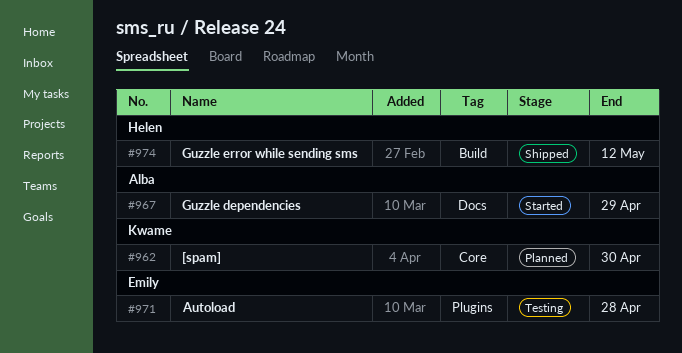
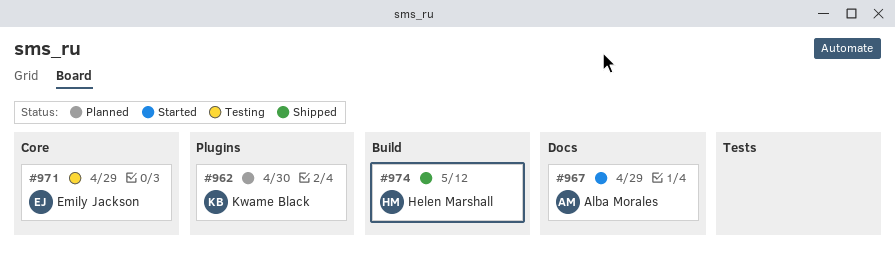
#962, label: Core -> Plugins
#971, label: Plugins -> Core
#971, due: Apr 28 -> Apr 29

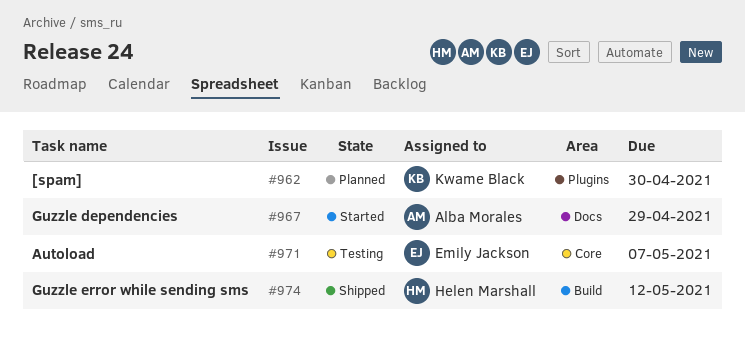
#971, due: Apr 29 -> May 7

